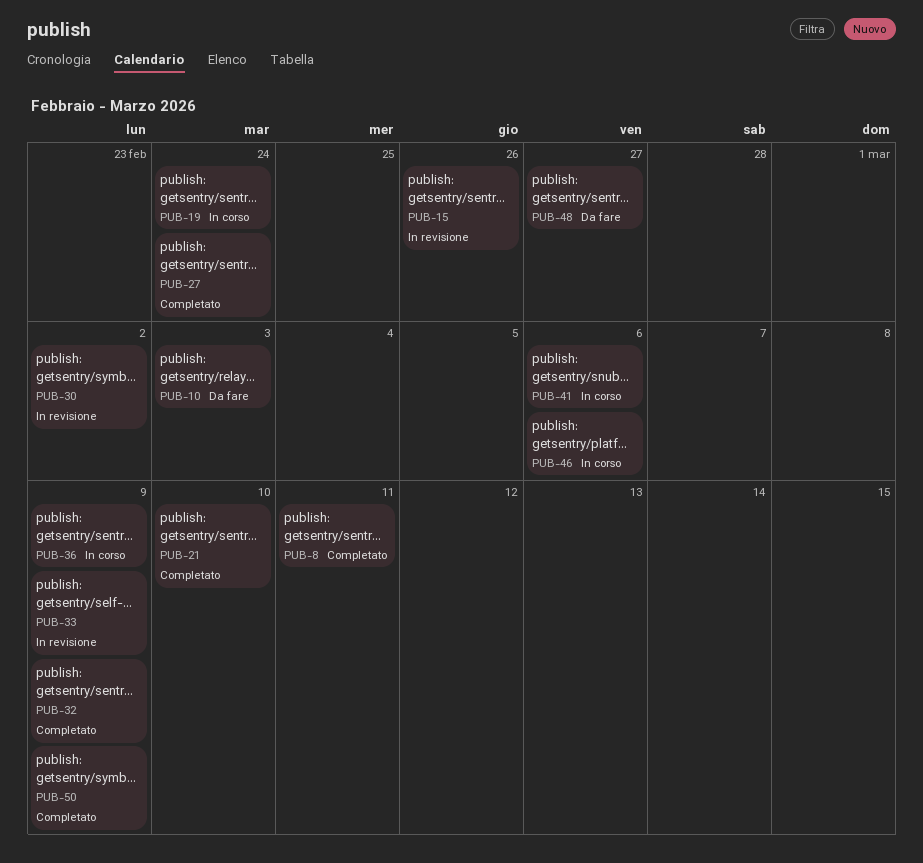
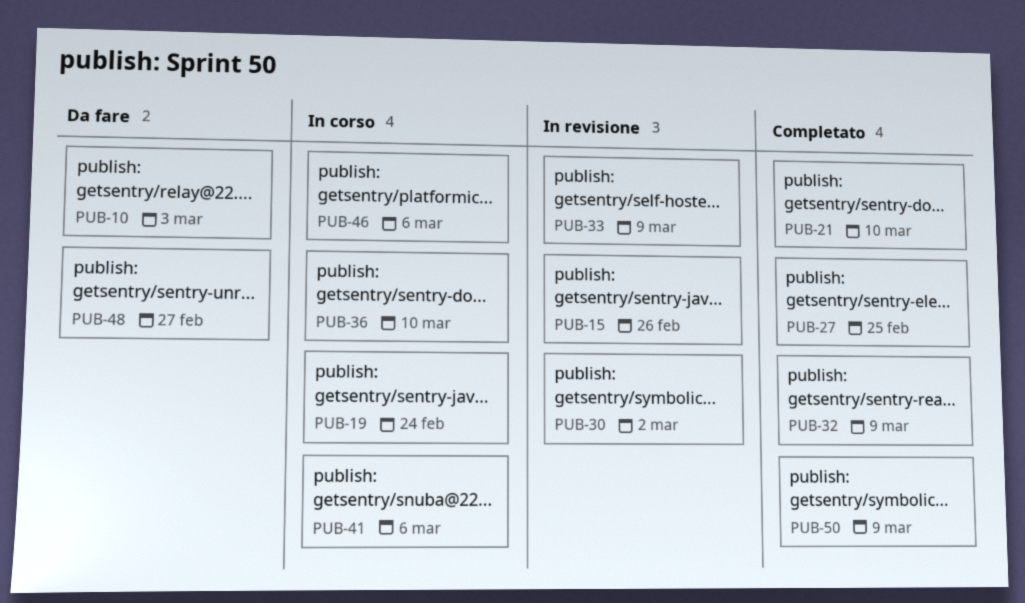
PUB-8: present -> none
PUB-27, due: Feb 24 -> Feb 25
PUB-36, due: Mar 9 -> Mar 10

